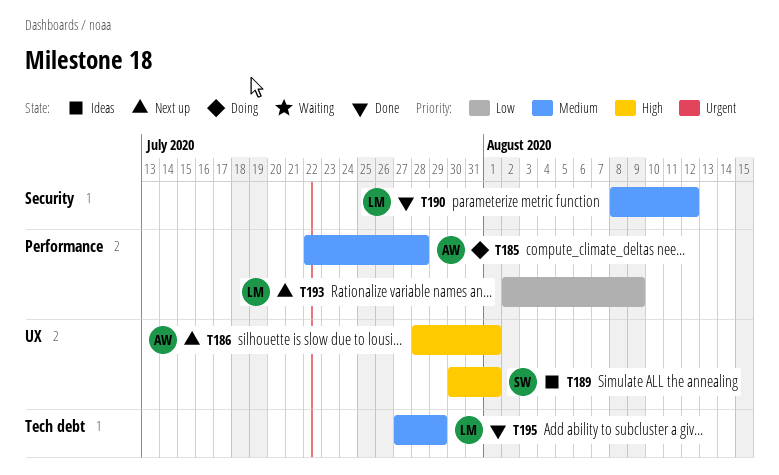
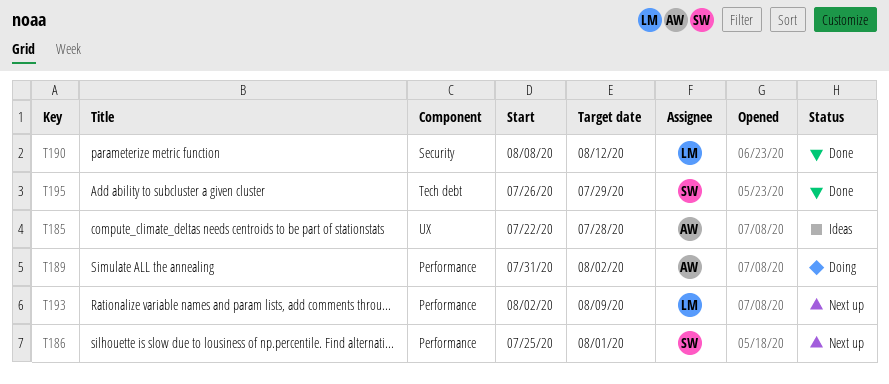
T185, status: Doing -> Ideas
T185, label: Performance -> UX
T186, owner: AW -> SW
T186, label: UX -> Performance
T186, start: Jul 28 -> Jul 25
T189, status: Ideas -> Doing
T189, owner: SW -> AW
T189, label: UX -> Performance
T189, start: Jul 30 -> Jul 31
T189, due: Aug 1 -> Aug 2
T195, owner: LM -> SW
T195, start: Jul 27 -> Jul 26

